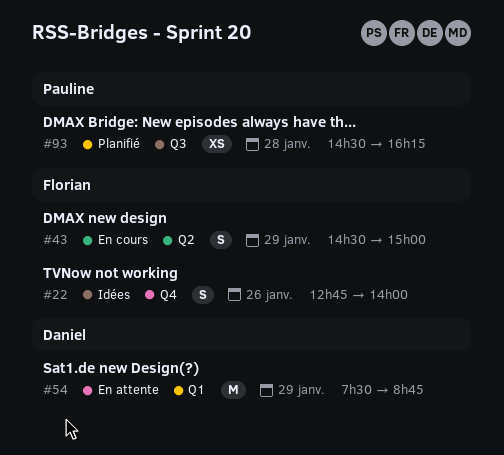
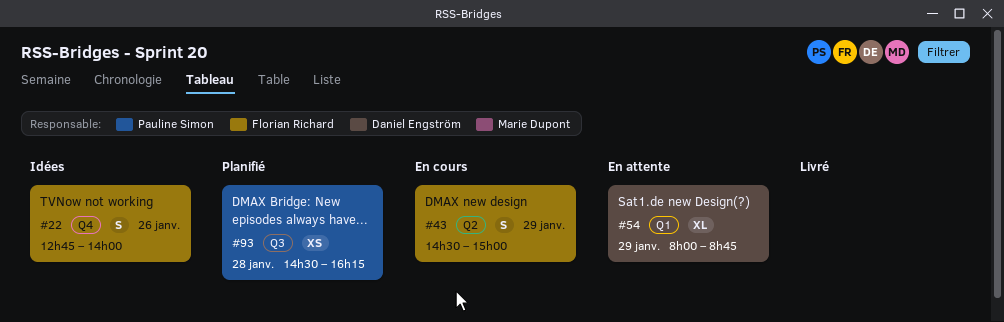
#54, estimate: M -> XL
#54, begins: 07:30 -> 08:00

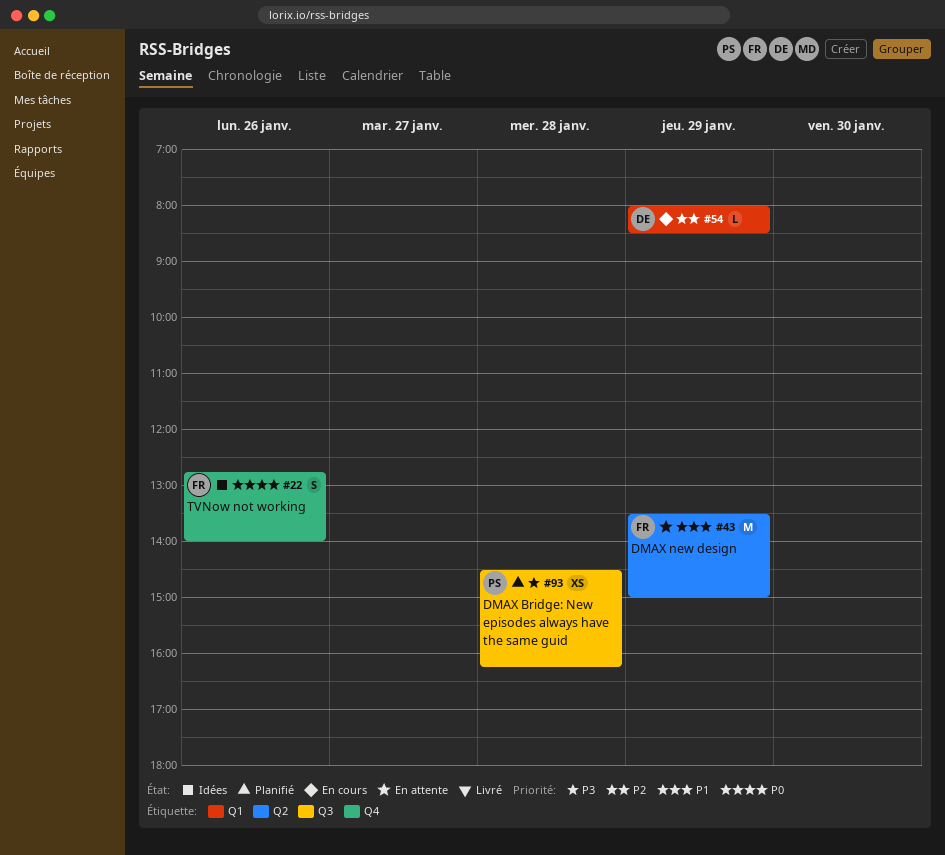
#43, status: En cours -> En attente
#43, estimate: S -> M
#43, begins: 14:30 -> 13:30
#54, status: En attente -> En cours
#54, estimate: XL -> L
#54, ends: 08:45 -> 08:30

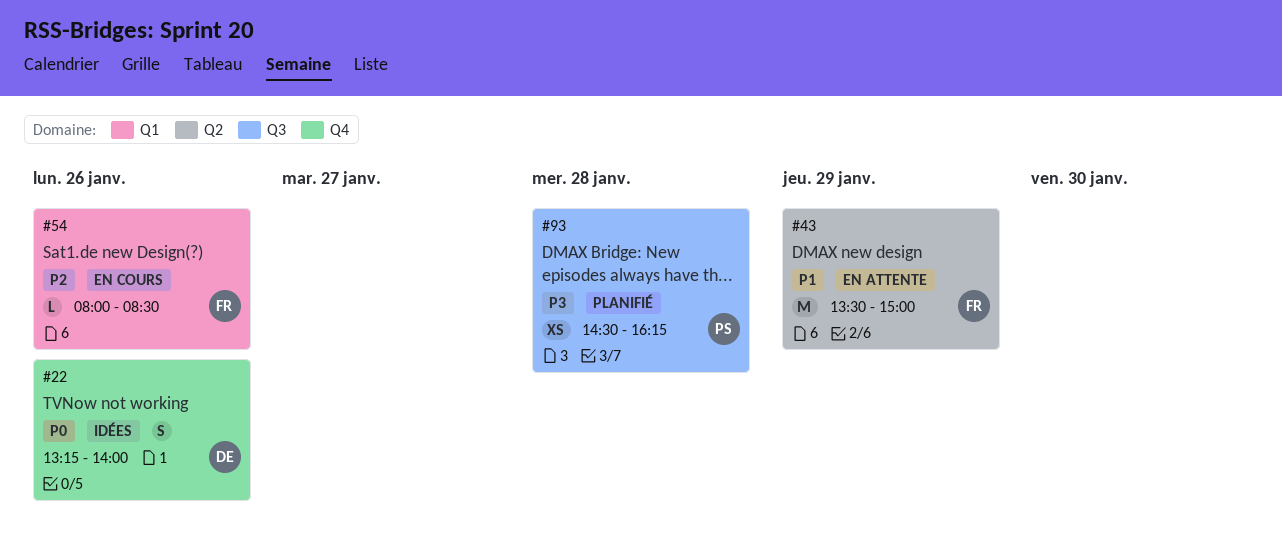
#22, owner: FR -> DE
#22, begins: 12:45 -> 13:15
#54, owner: DE -> FR
#54, day: Jan 29 -> Jan 26

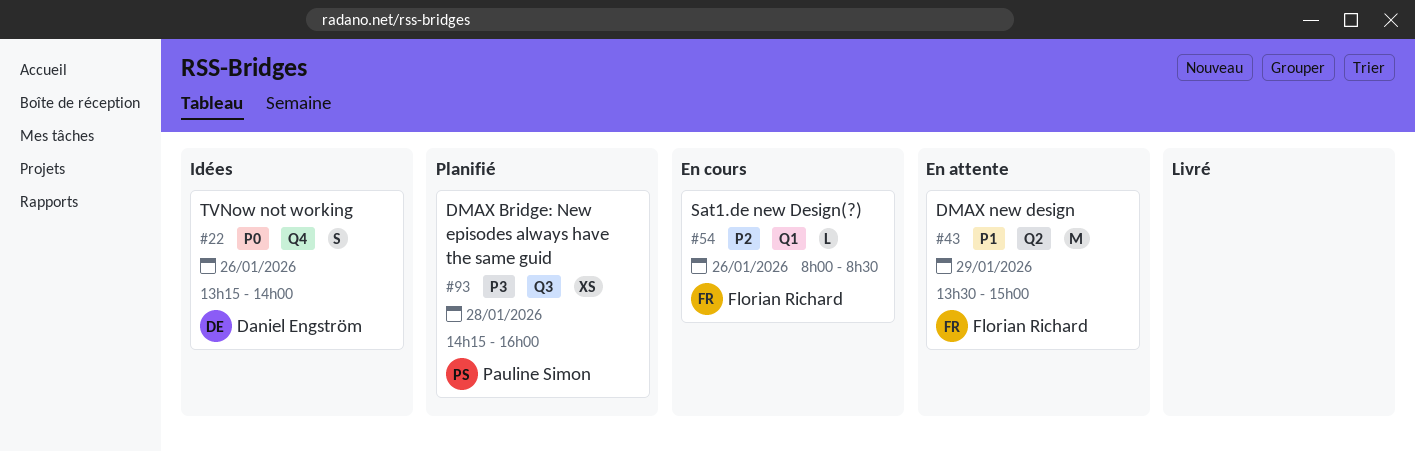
#93, begins: 14:30 -> 14:15
#93, ends: 16:15 -> 16:00

